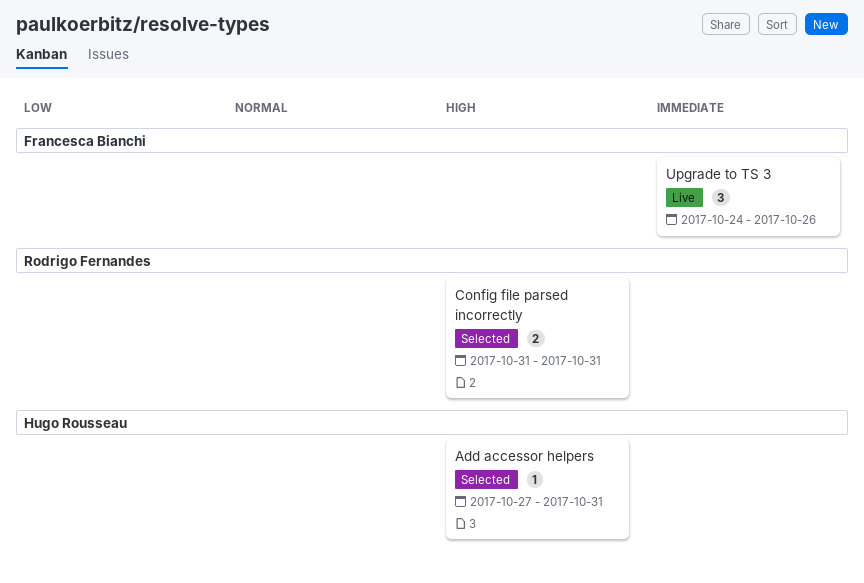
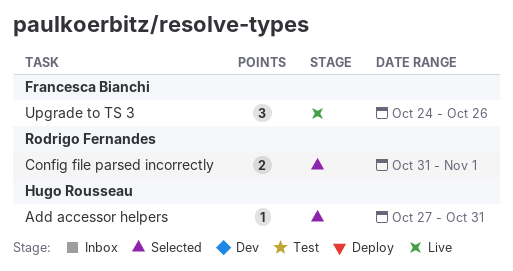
Config file parsed incorrectly, due: Oct 31 -> Nov 1

